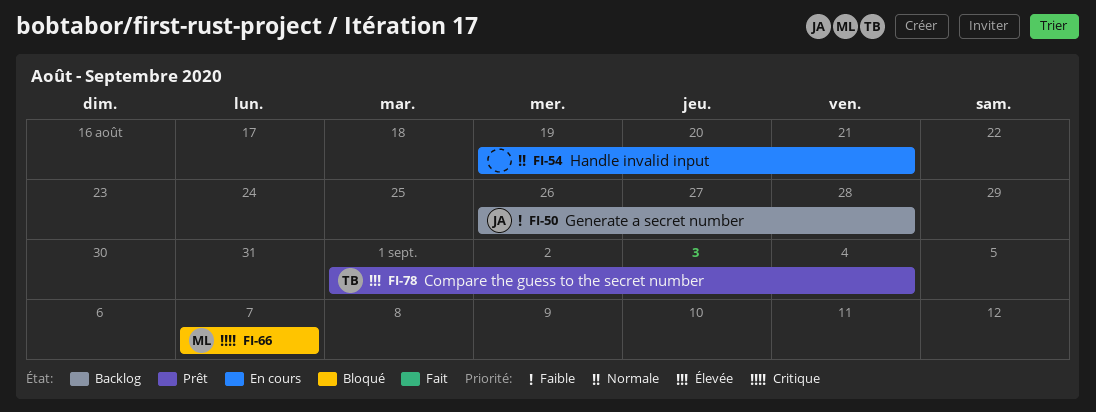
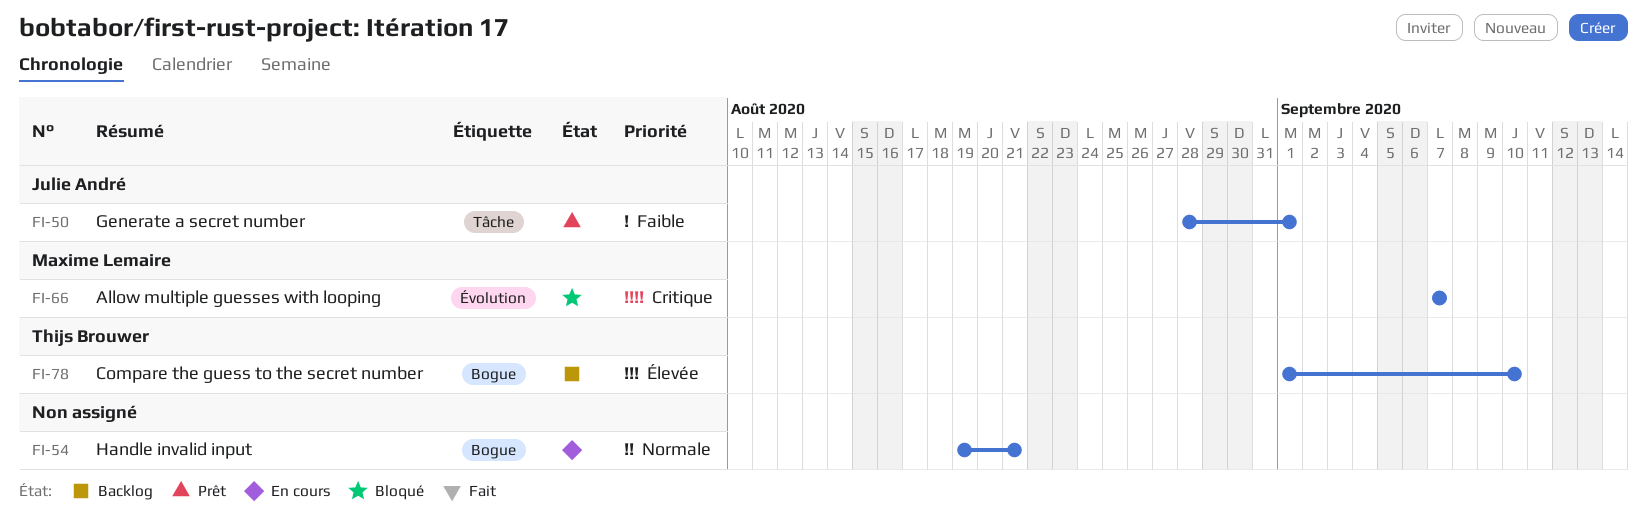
FI-50, status: Backlog -> Prêt
FI-50, start: Aug 26 -> Aug 28
FI-50, due: Aug 28 -> Sep 1
FI-78, status: Prêt -> Backlog
FI-78, due: Sep 4 -> Sep 10

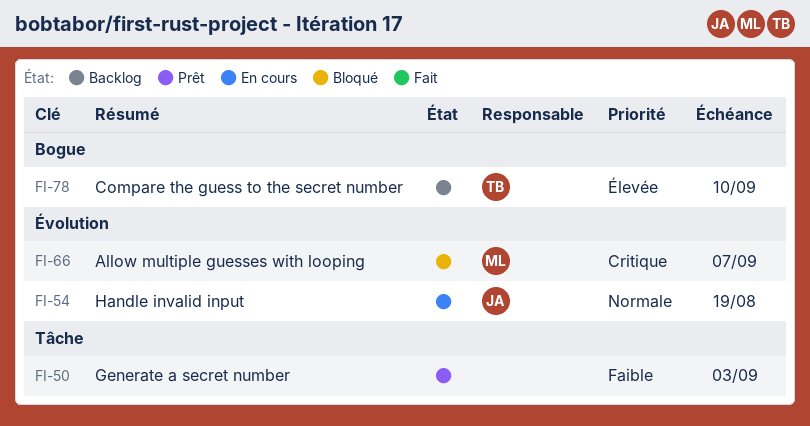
FI-50, owner: Julie André -> none
FI-50, due: Sep 1 -> Sep 3
FI-54, owner: none -> Julie André
FI-54, label: Bogue -> Évolution
FI-54, due: Aug 21 -> Aug 19

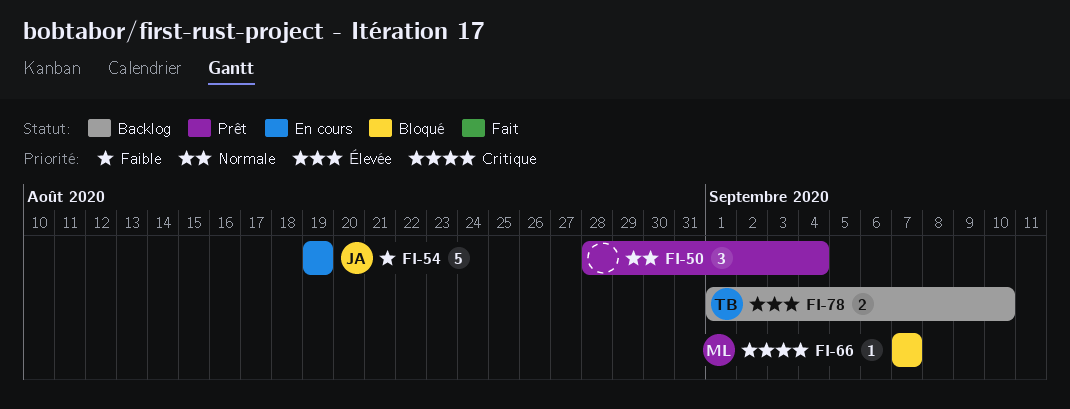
FI-50, priority: Faible -> Normale
FI-50, due: Sep 3 -> Sep 4
FI-54, priority: Normale -> Faible

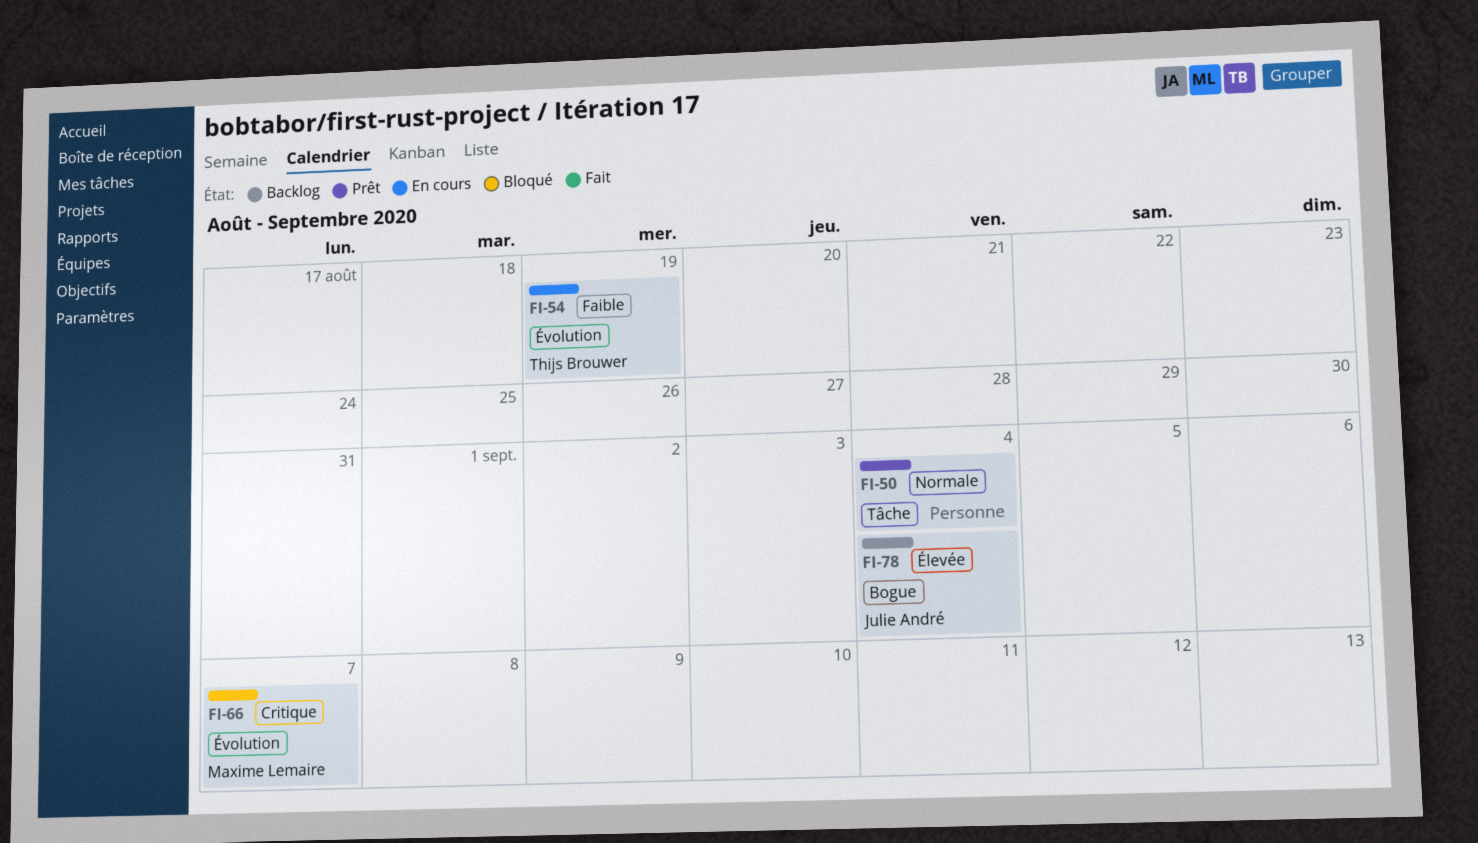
FI-54, owner: Julie André -> Thijs Brouwer
FI-78, owner: Thijs Brouwer -> Julie André
FI-78, due: Sep 10 -> Sep 4

